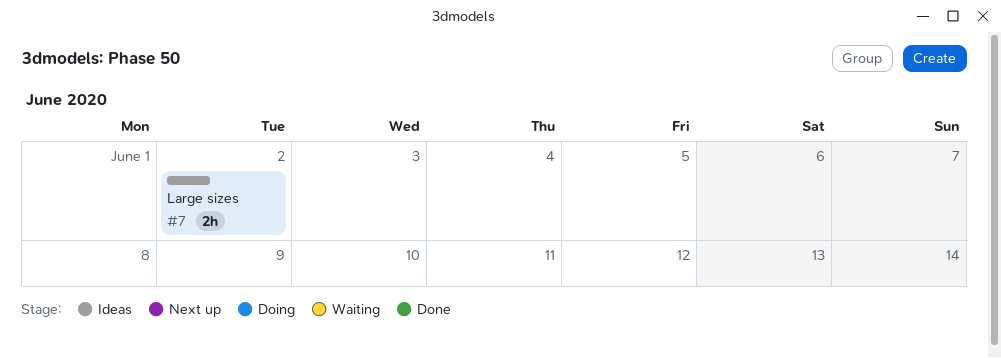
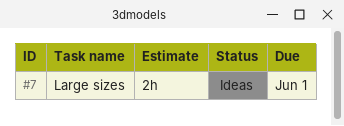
#7, due: Jun 2 -> Jun 1

